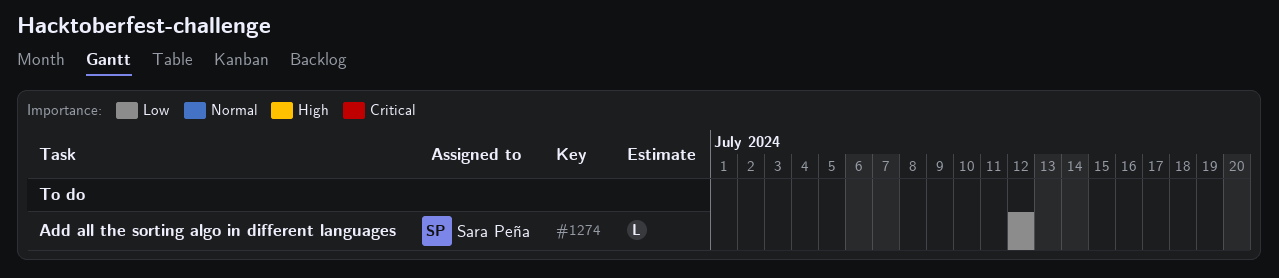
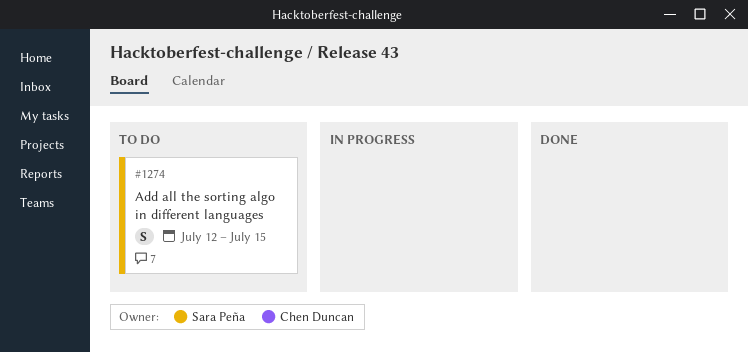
#1274, estimate: L -> S
#1274, due: Jul 12 -> Jul 15

